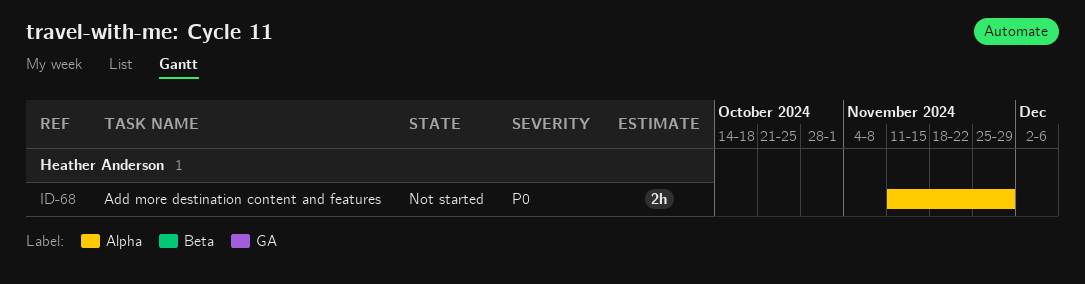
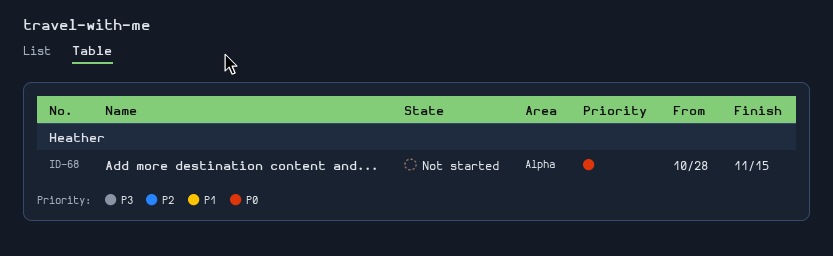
ID-68, start: Nov 11 -> Oct 28
ID-68, due: Nov 29 -> Nov 15

